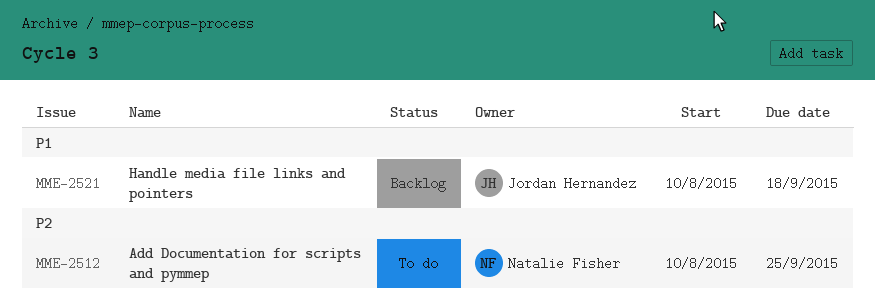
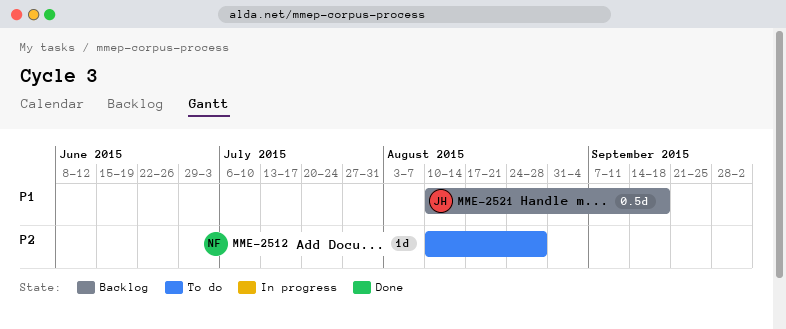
MME-2512, due: Sep 25 -> Aug 28

